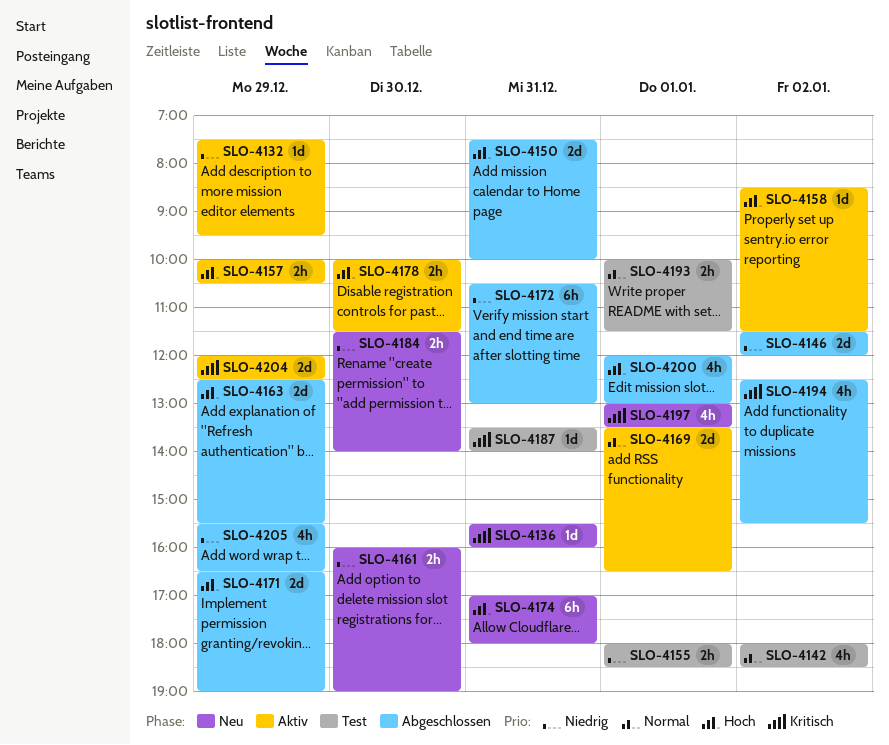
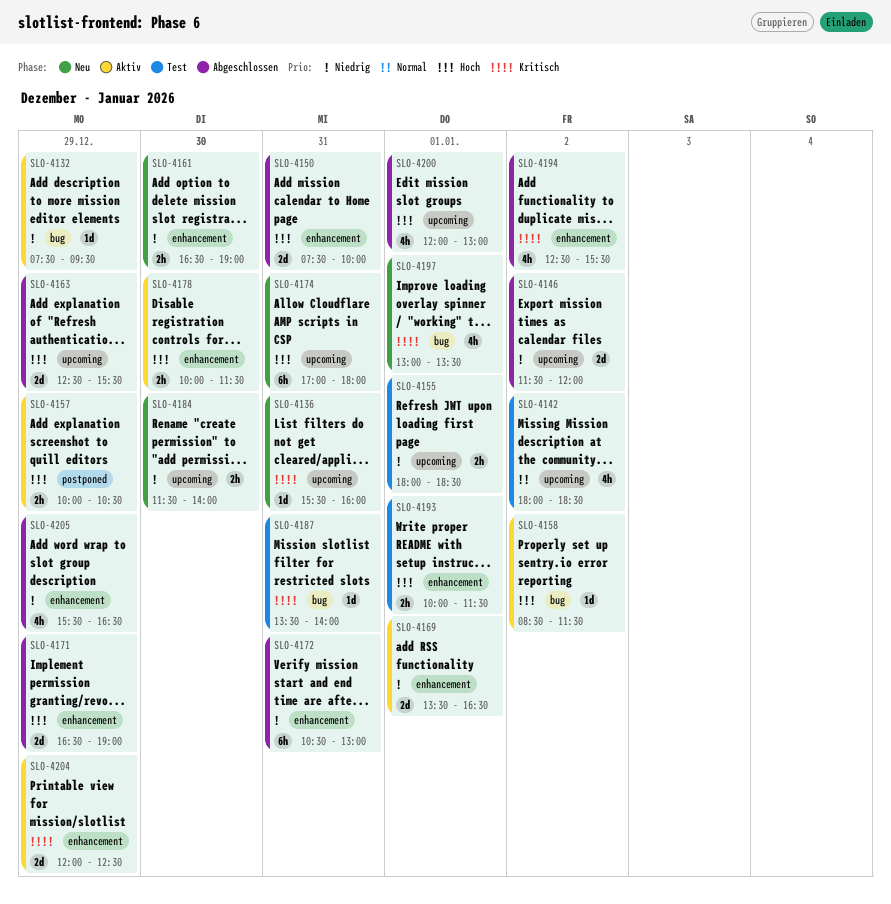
SLO-4161, begins: 16:00 -> 16:30
SLO-4169, priority: Normal -> Niedrig
SLO-4193, priority: Normal -> Hoch

